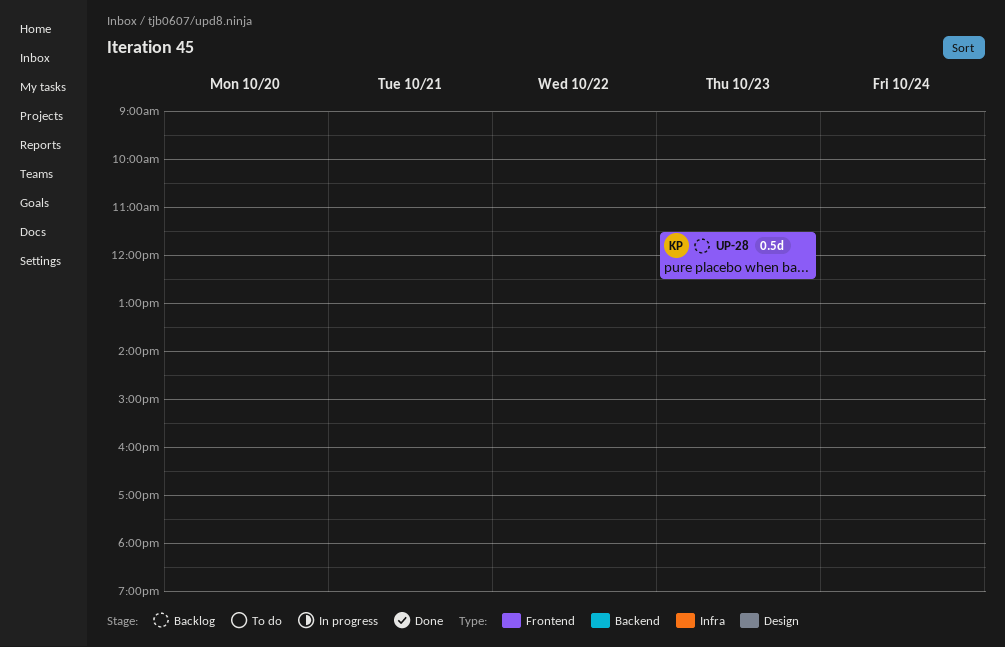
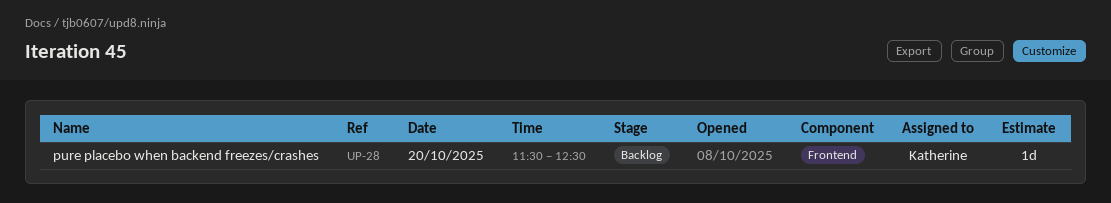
UP-28, estimate: 0.5d -> 1d
UP-28, day: Oct 23 -> Oct 20

